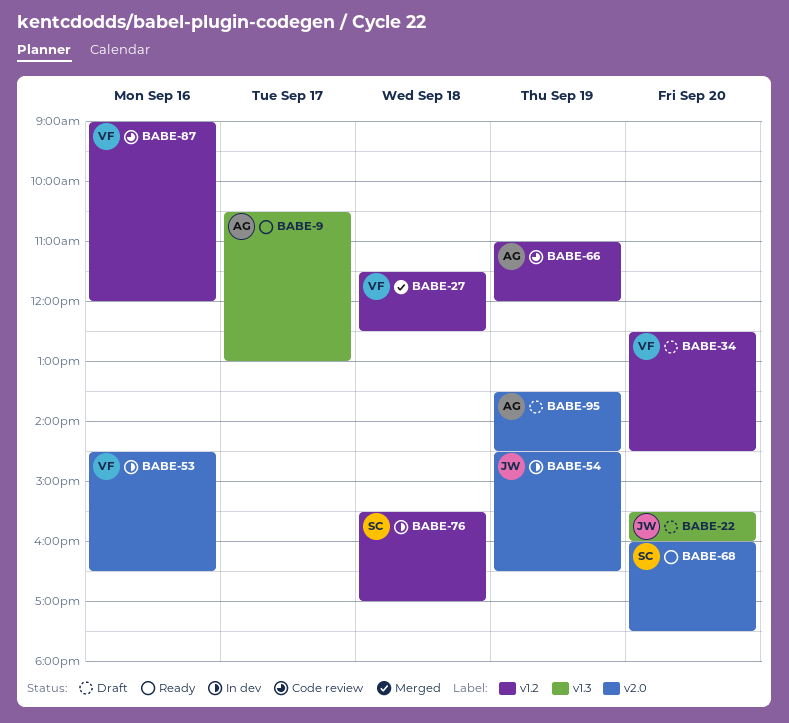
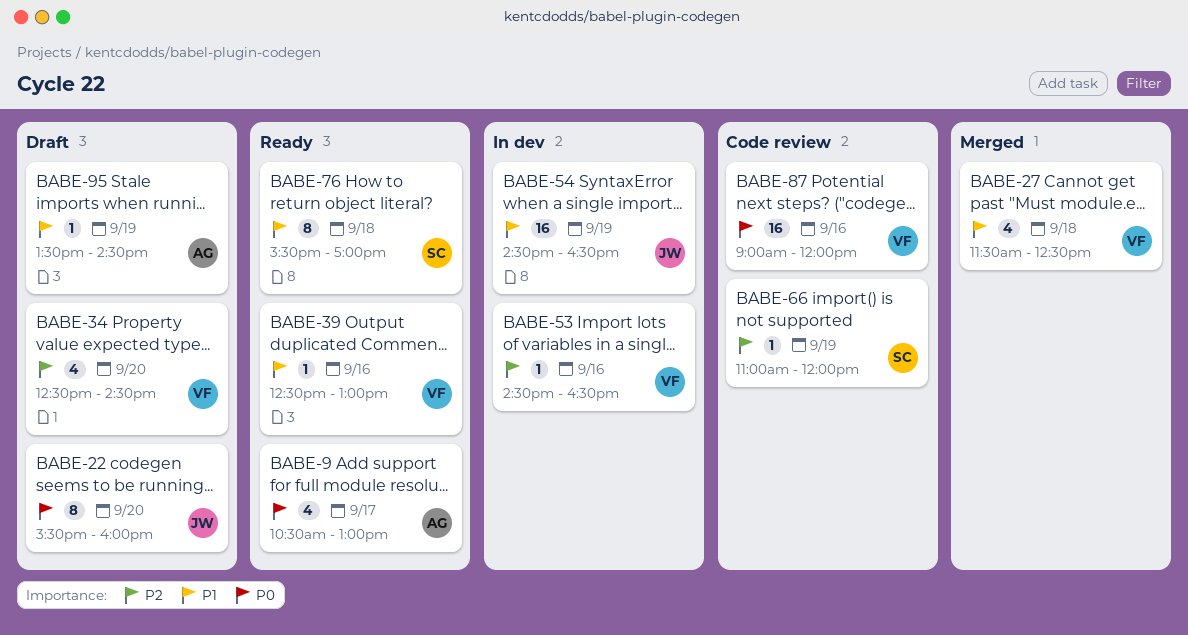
BABE-39: none -> present
BABE-66, owner: AG -> SC
BABE-68: present -> none
BABE-76, status: In dev -> Ready

